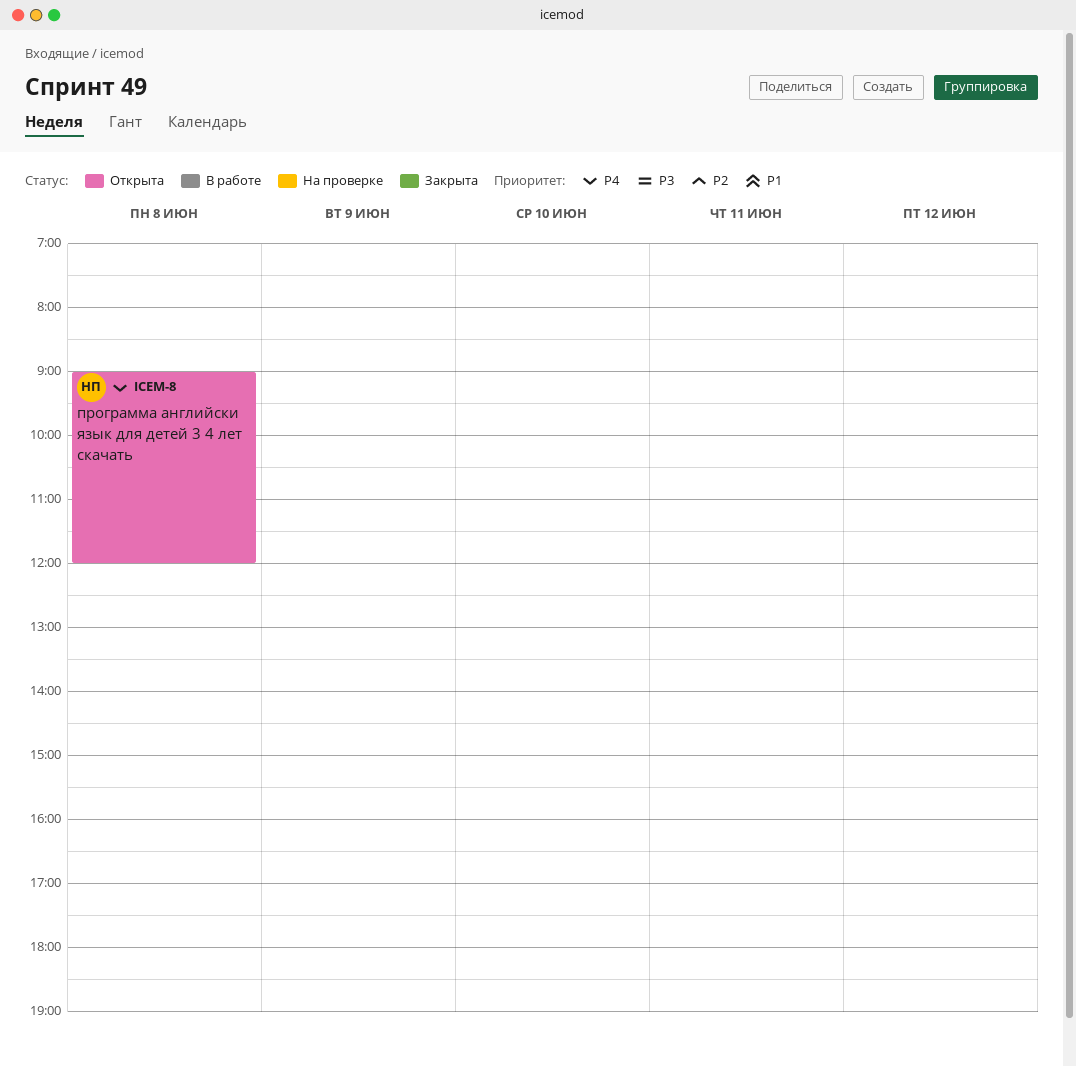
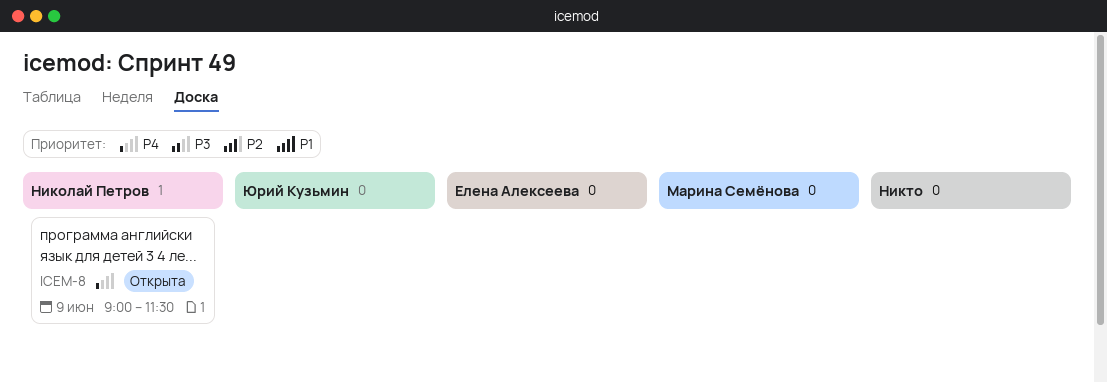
ICEM-8, day: Jun 8 -> Jun 9
ICEM-8, ends: 12:00 -> 11:30

